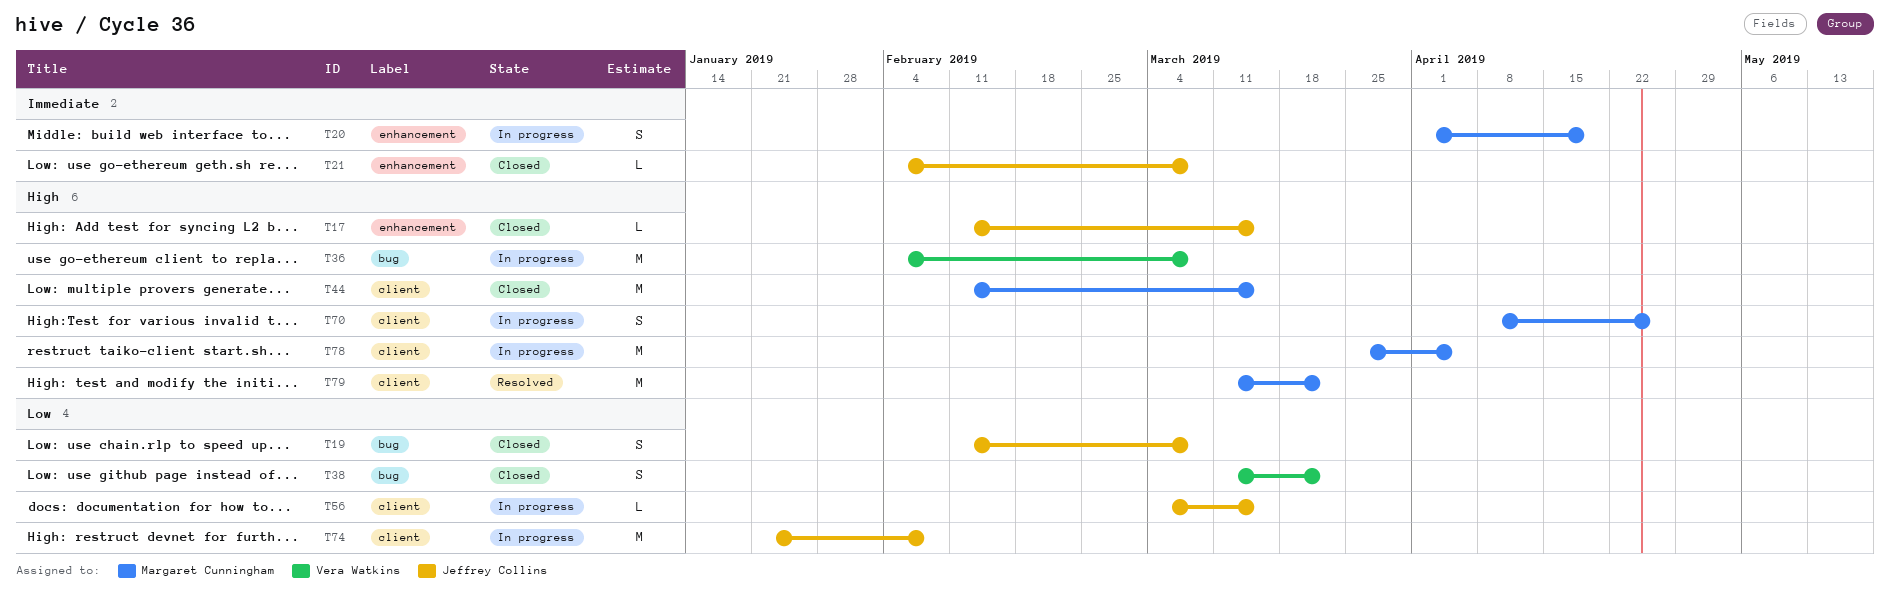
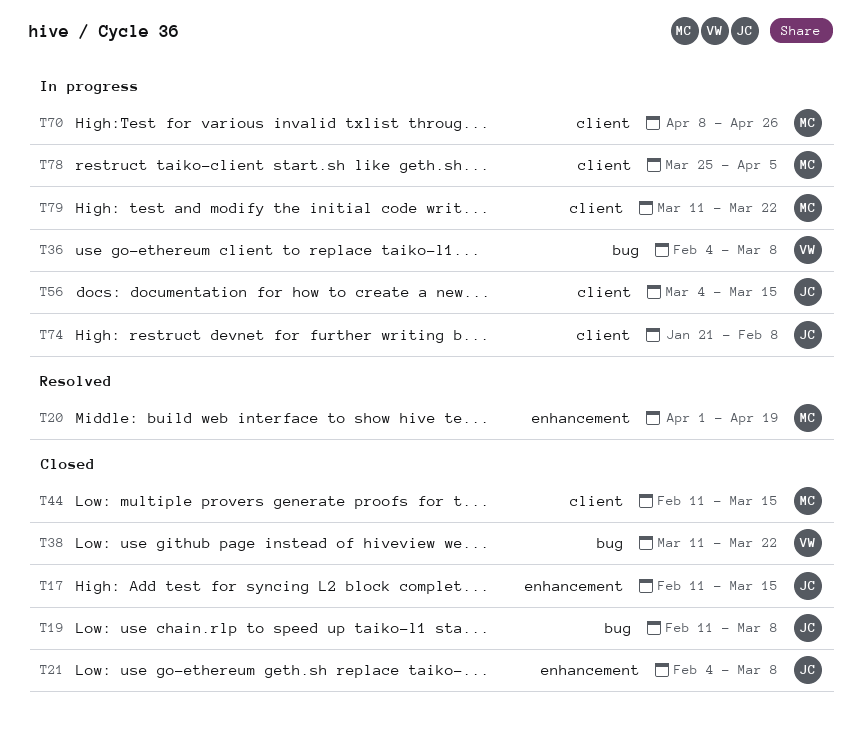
T20, status: In progress -> Resolved
T79, status: Resolved -> In progress

